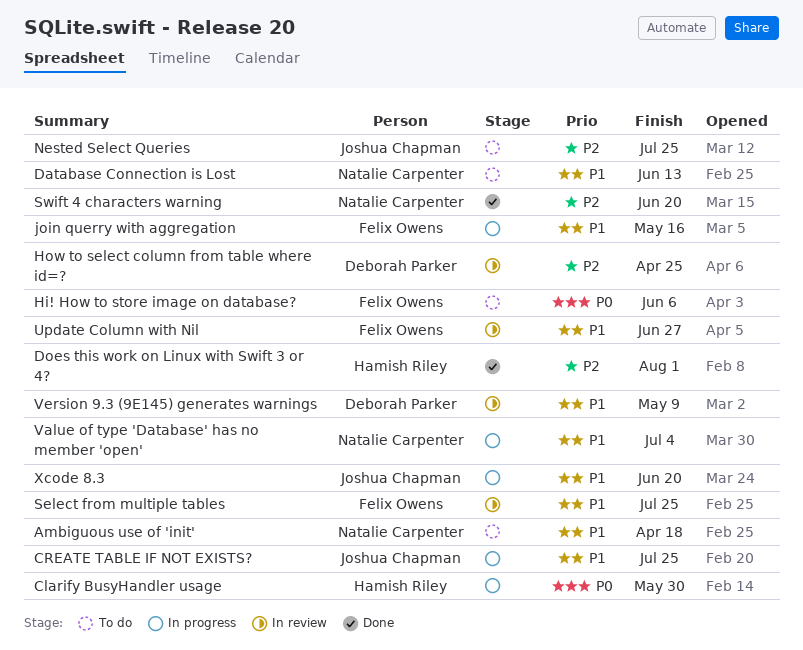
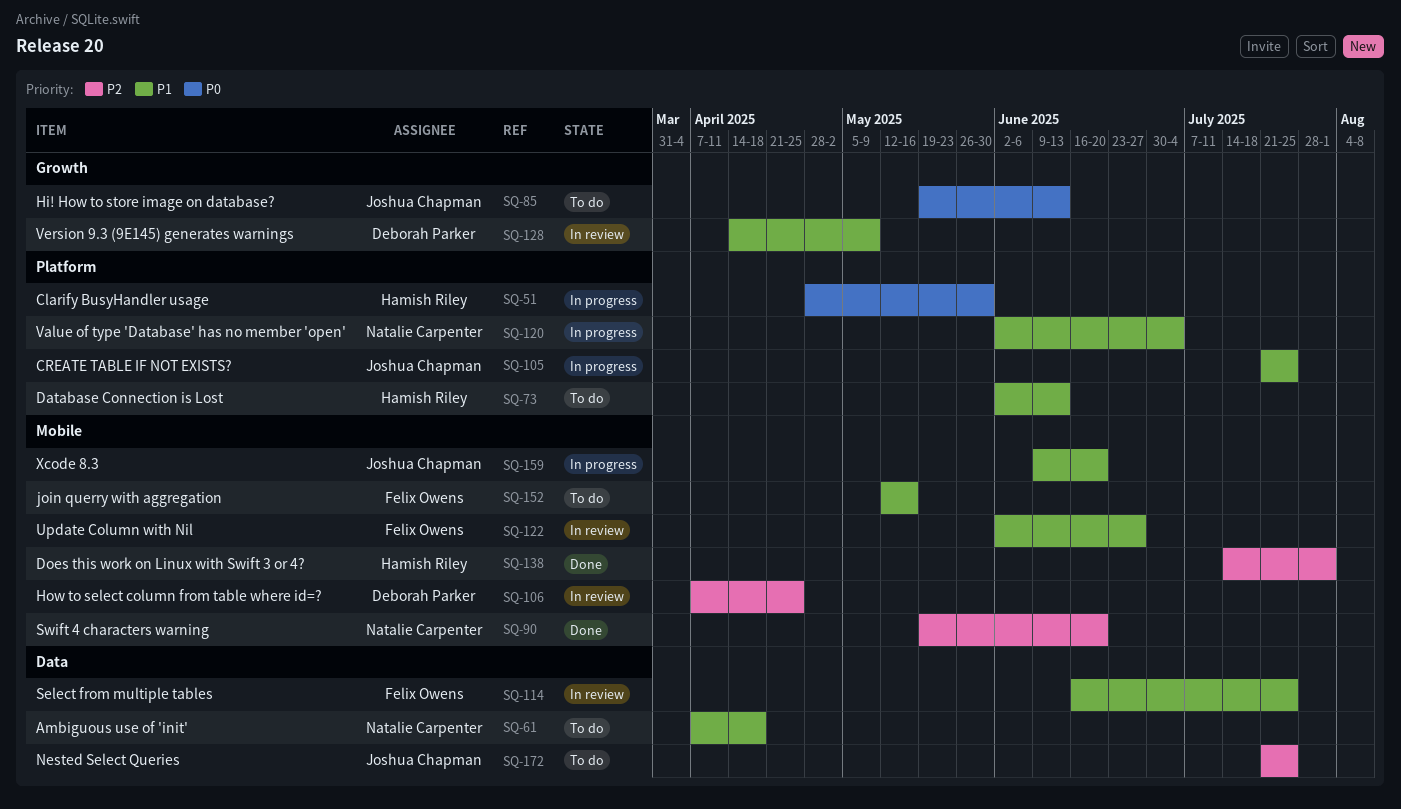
Database Connection is Lost, owner: Natalie Carpenter -> Hamish Riley
Hi! How to store image on database?, owner: Felix Owens -> Joshua Chapman
Hi! How to store image on database?, due: Jun 6 -> Jun 13
join querry with aggregation, status: In progress -> To do

